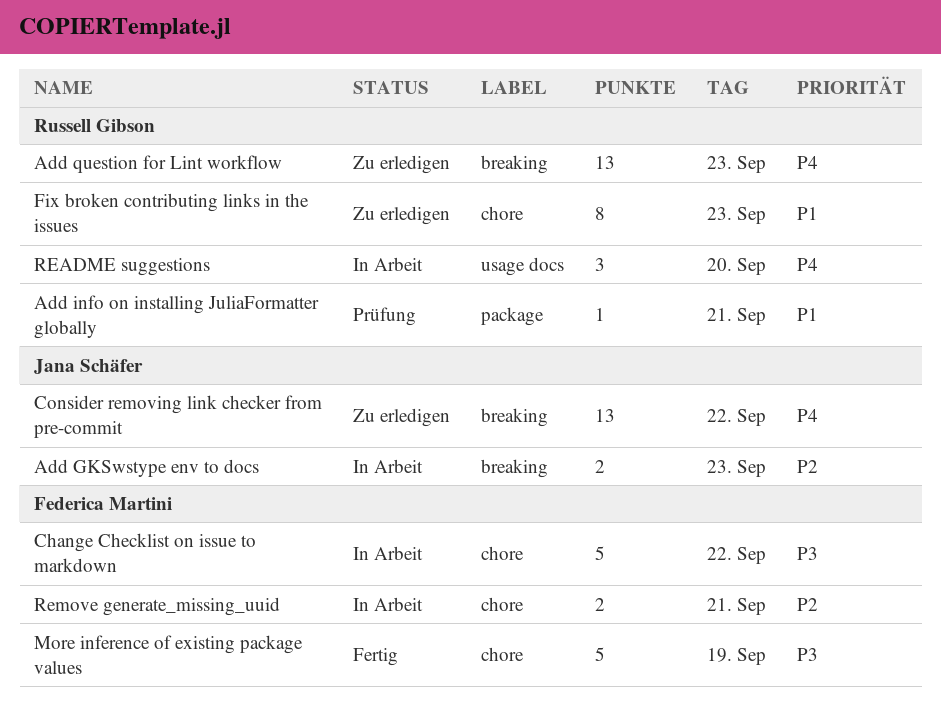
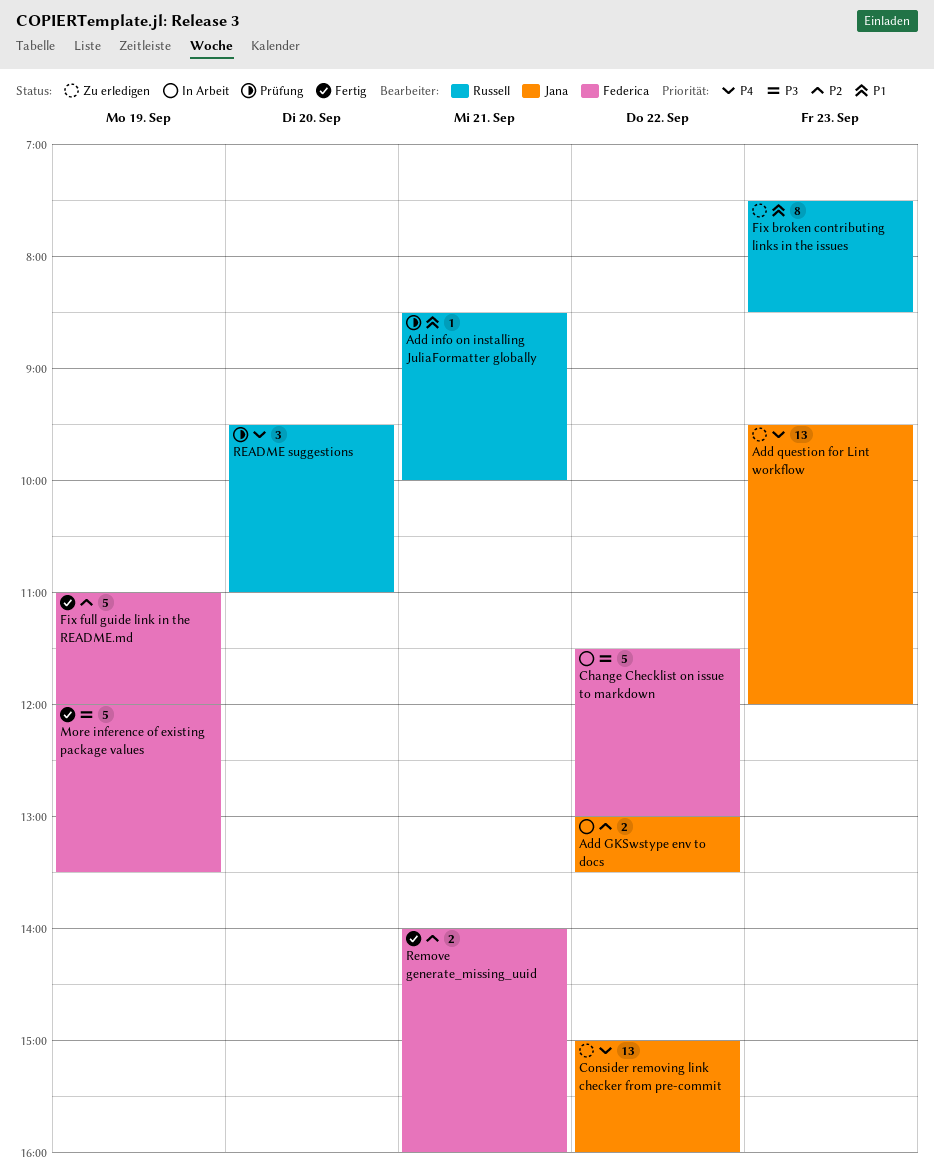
Add GKSwstype env to docs, day: Sep 23 -> Sep 22
Add question for Lint workflow, owner: Russell Gibson -> Jana Schäfer
Fix full guide link in the README.md: none -> present
README suggestions, status: In Arbeit -> Prüfung
Remove generate_missing_uuid, status: In Arbeit -> Fertig

